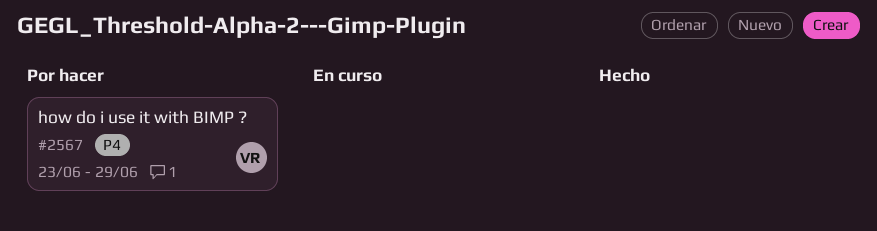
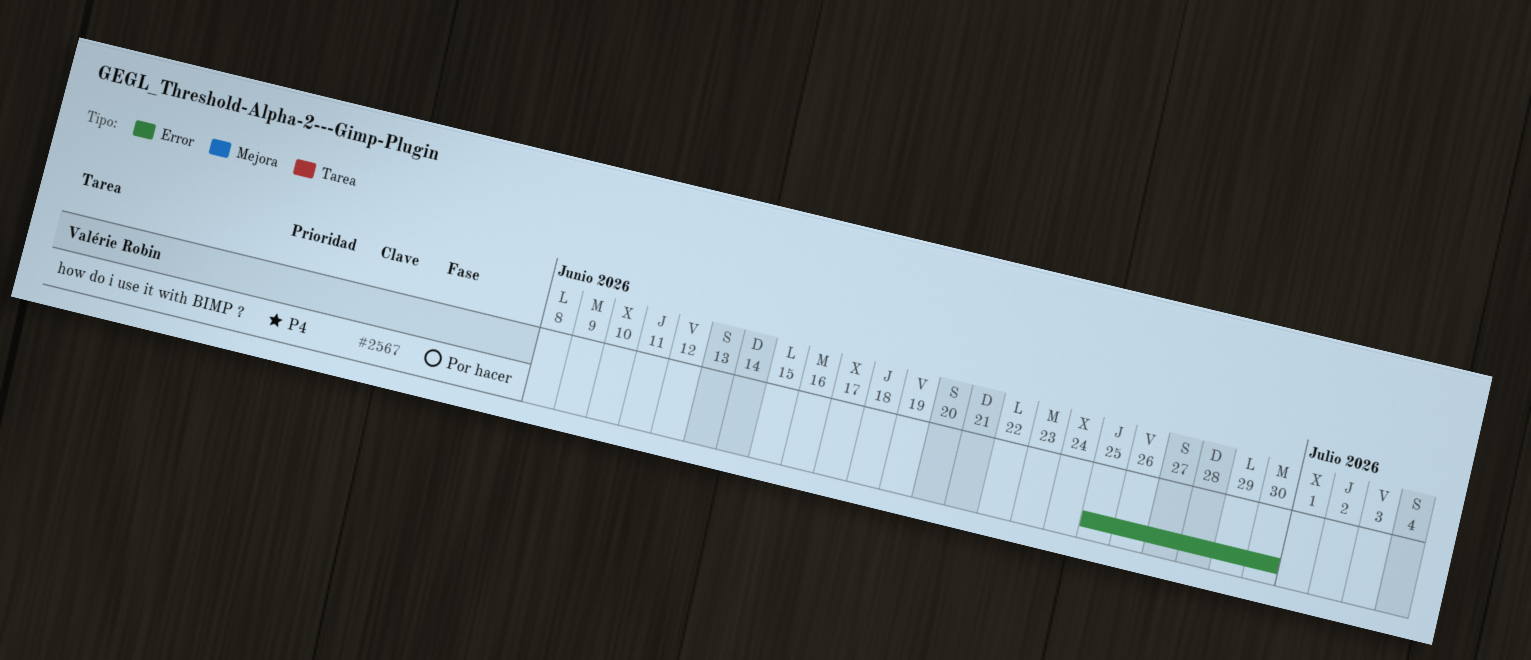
#2567, start: Jun 23 -> Jun 25
#2567, due: Jun 29 -> Jun 30

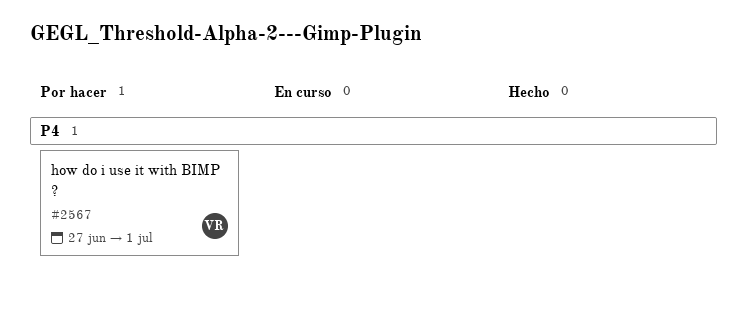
#2567, start: Jun 25 -> Jun 27
#2567, due: Jun 30 -> Jul 1

